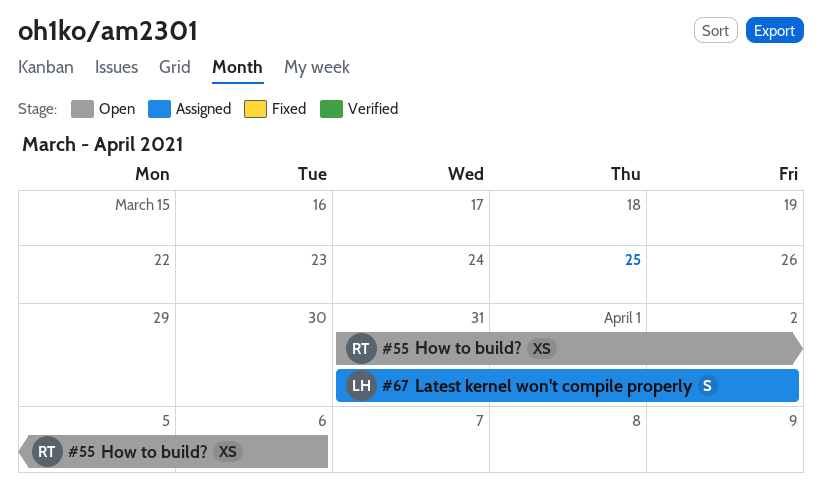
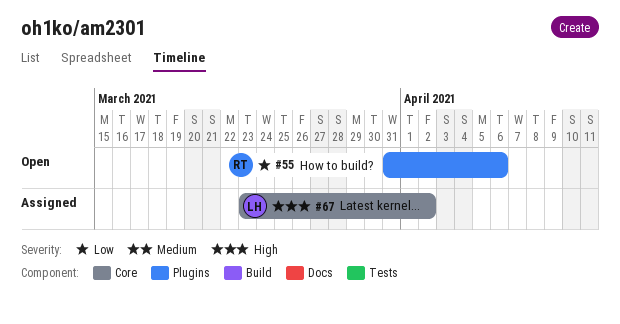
#67, start: Mar 31 -> Mar 23

